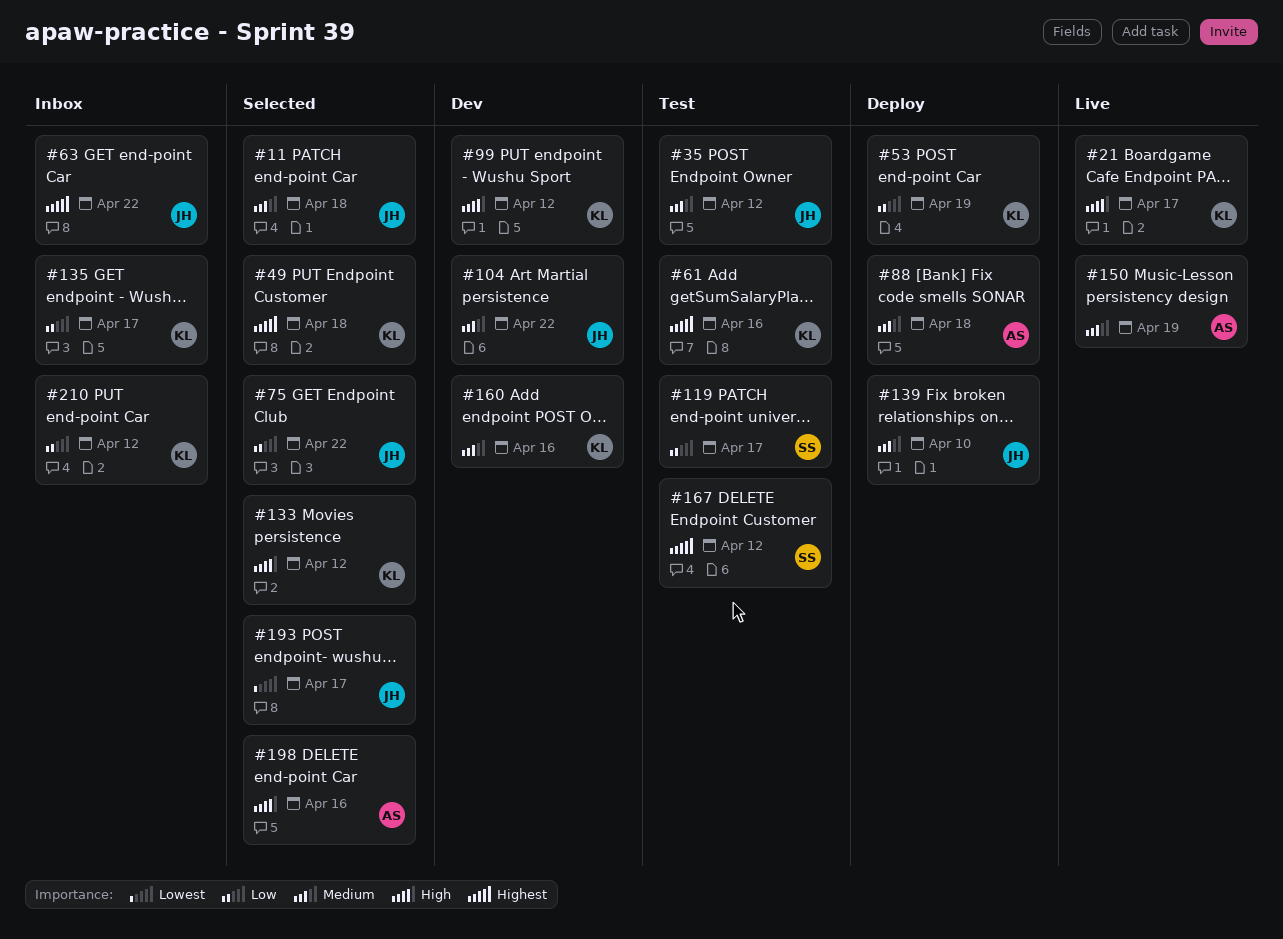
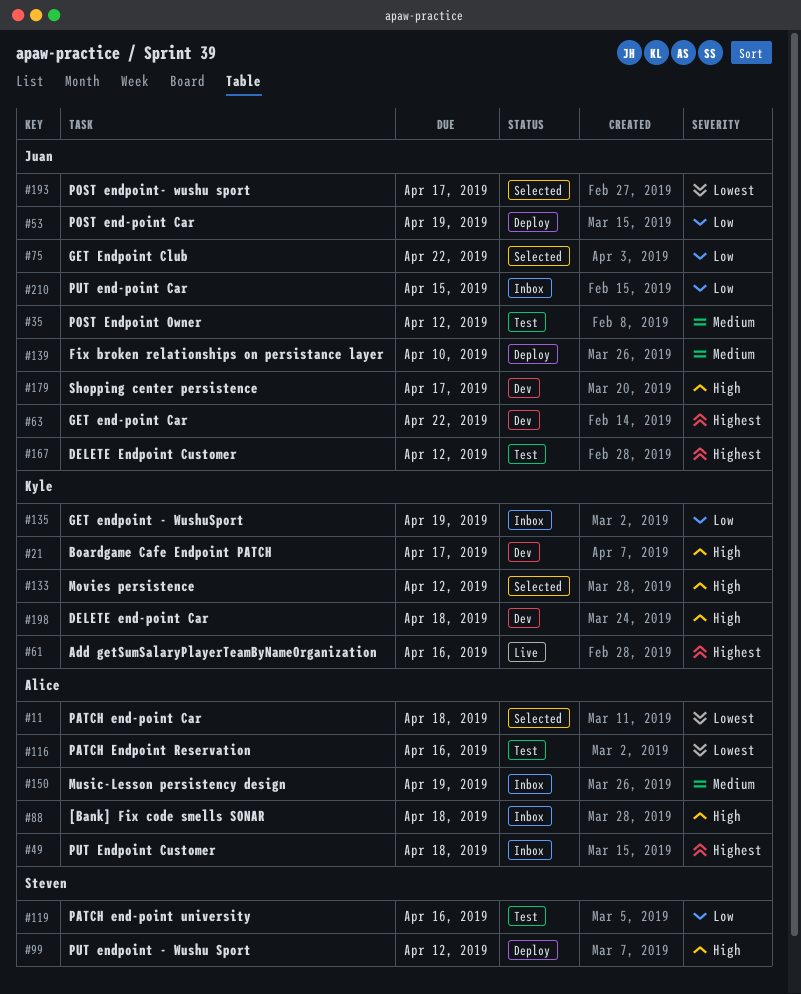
#11, owner: Juan -> Alice
#11, priority: Medium -> Lowest
#21, status: Live -> Dev
#49, status: Selected -> Inbox
#49, owner: Kyle -> Alice
#53, owner: Kyle -> Juan
#61, status: Test -> Live
#63, status: Inbox -> Dev
#88, status: Deploy -> Inbox
#88, priority: Medium -> High
#99, status: Dev -> Deploy
#99, owner: Kyle -> Steven
#104: present -> none
#116: none -> present
#119, due: Apr 17 -> Apr 16
#135, due: Apr 17 -> Apr 19
#150, status: Live -> Inbox
#160: present -> none
#167, owner: Steven -> Juan
#179: none -> present
#198, status: Selected -> Dev
#198, owner: Alice -> Kyle
#198, due: Apr 16 -> Apr 18
#210, owner: Kyle -> Juan
#210, due: Apr 12 -> Apr 15

